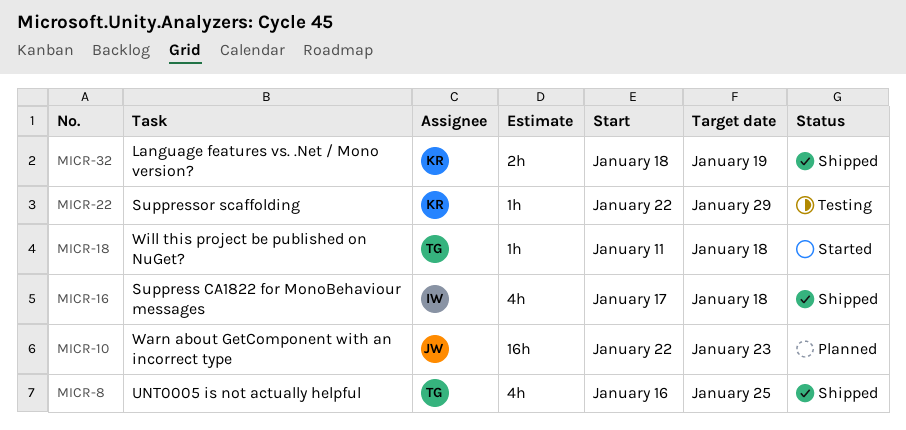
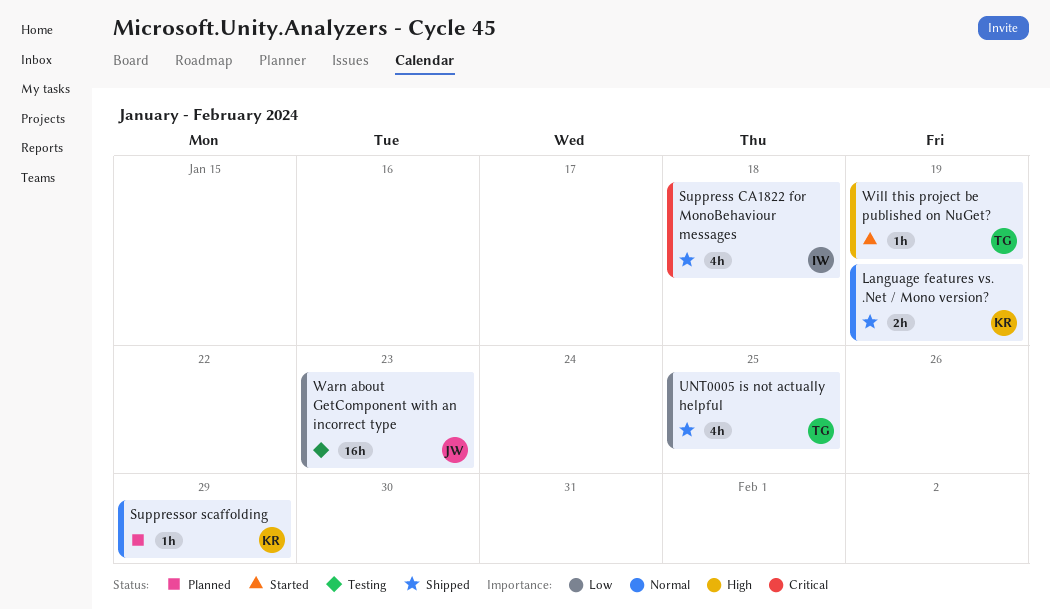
Suppressor scaffolding, status: Testing -> Planned
Warn about GetComponent with an incorrect type, status: Planned -> Testing
Will this project be published on NuGet?, due: Jan 18 -> Jan 19

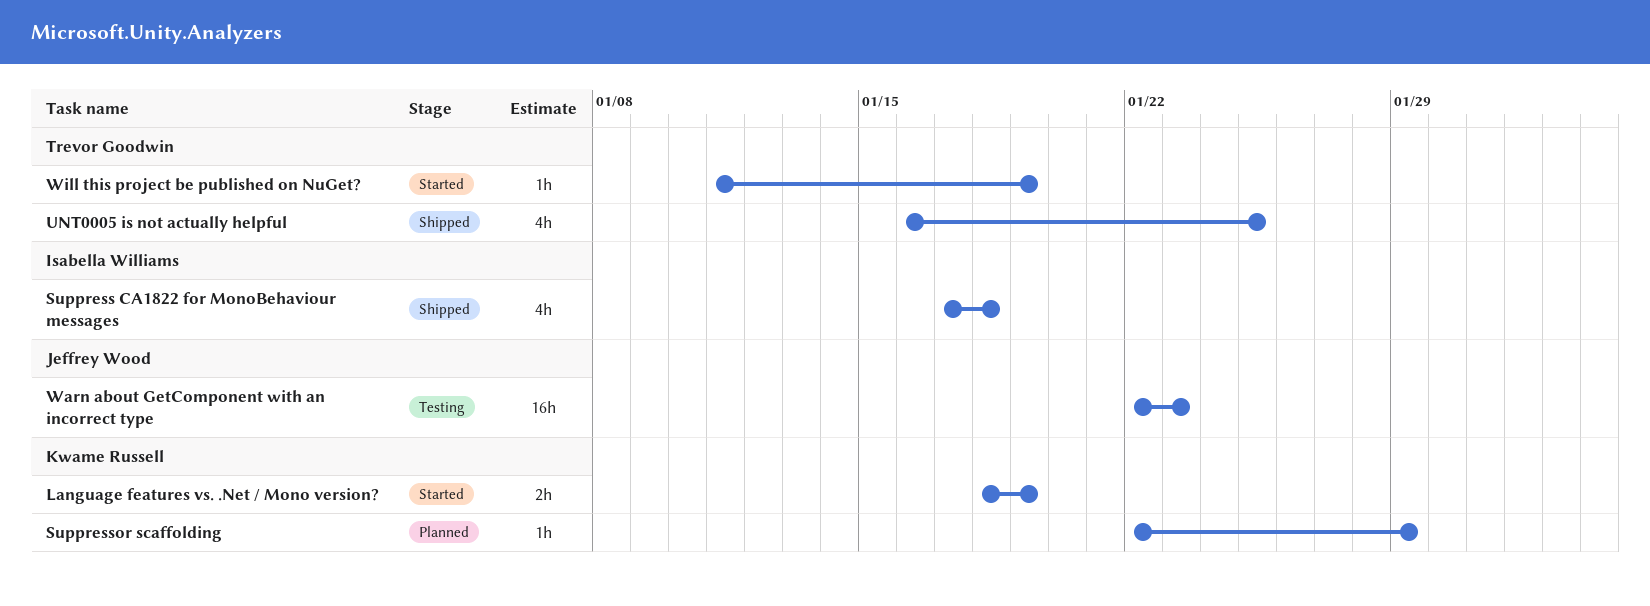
Language features vs. .Net / Mono version?, status: Shipped -> Started

